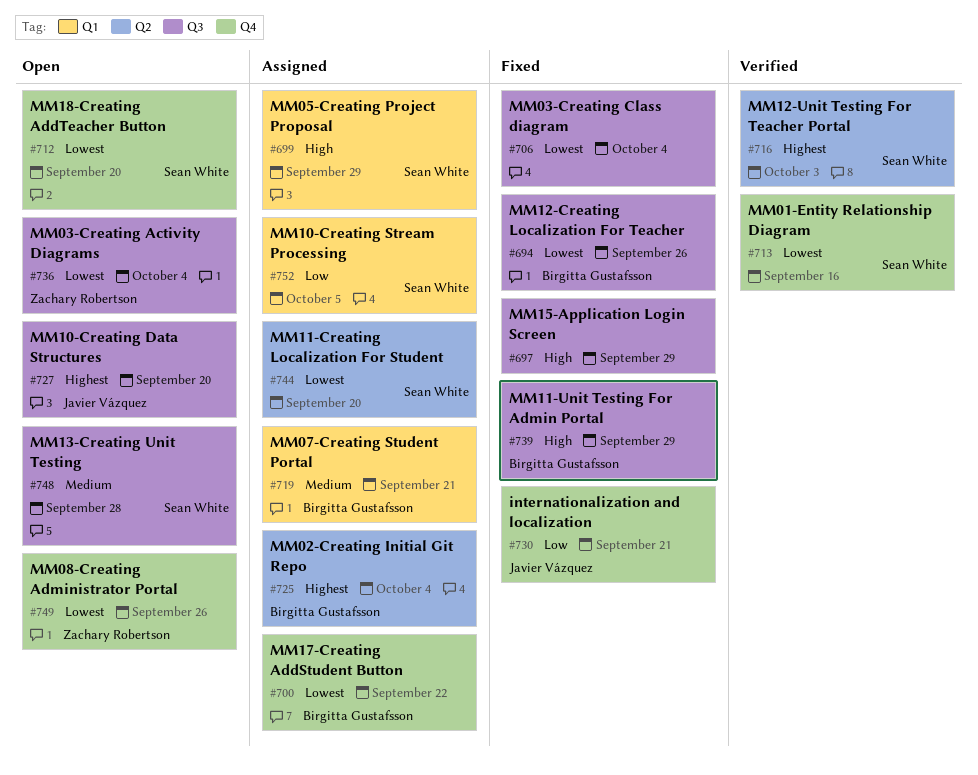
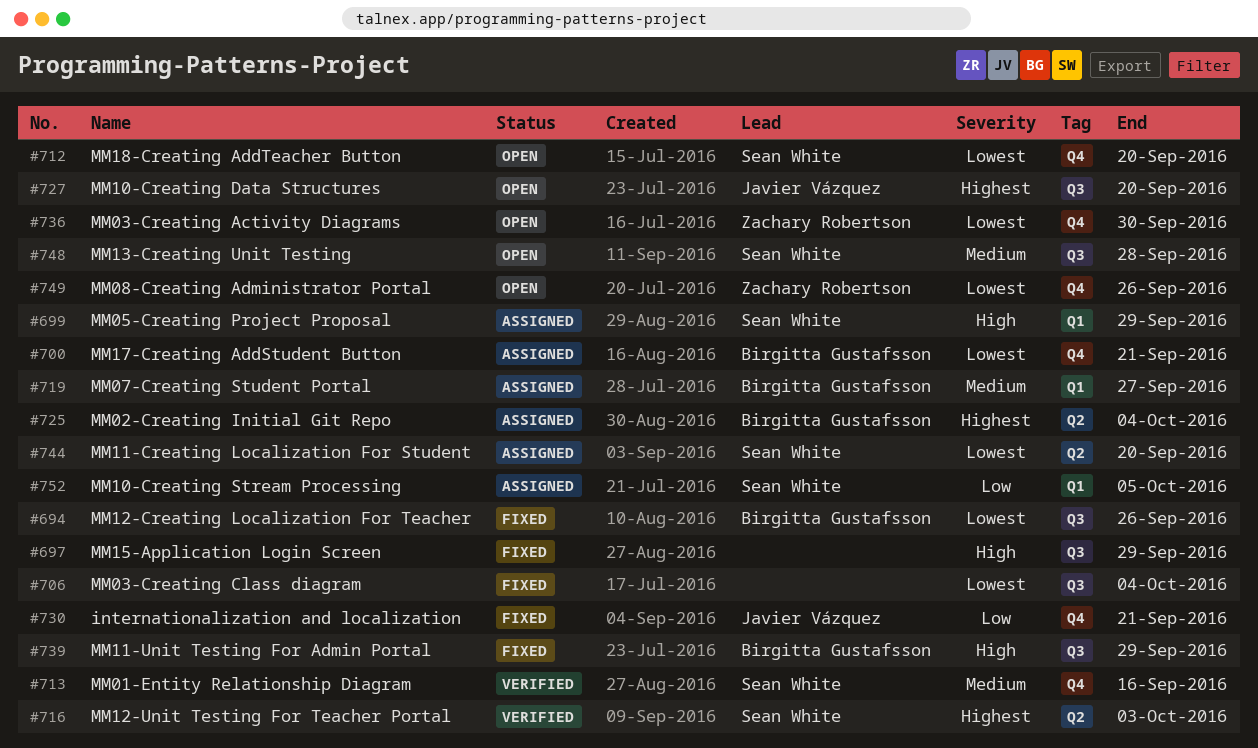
#700, due: Sep 22 -> Sep 21
#713, priority: Lowest -> Medium
#719, due: Sep 21 -> Sep 27
#736, label: Q3 -> Q4
#736, due: Oct 4 -> Sep 30

